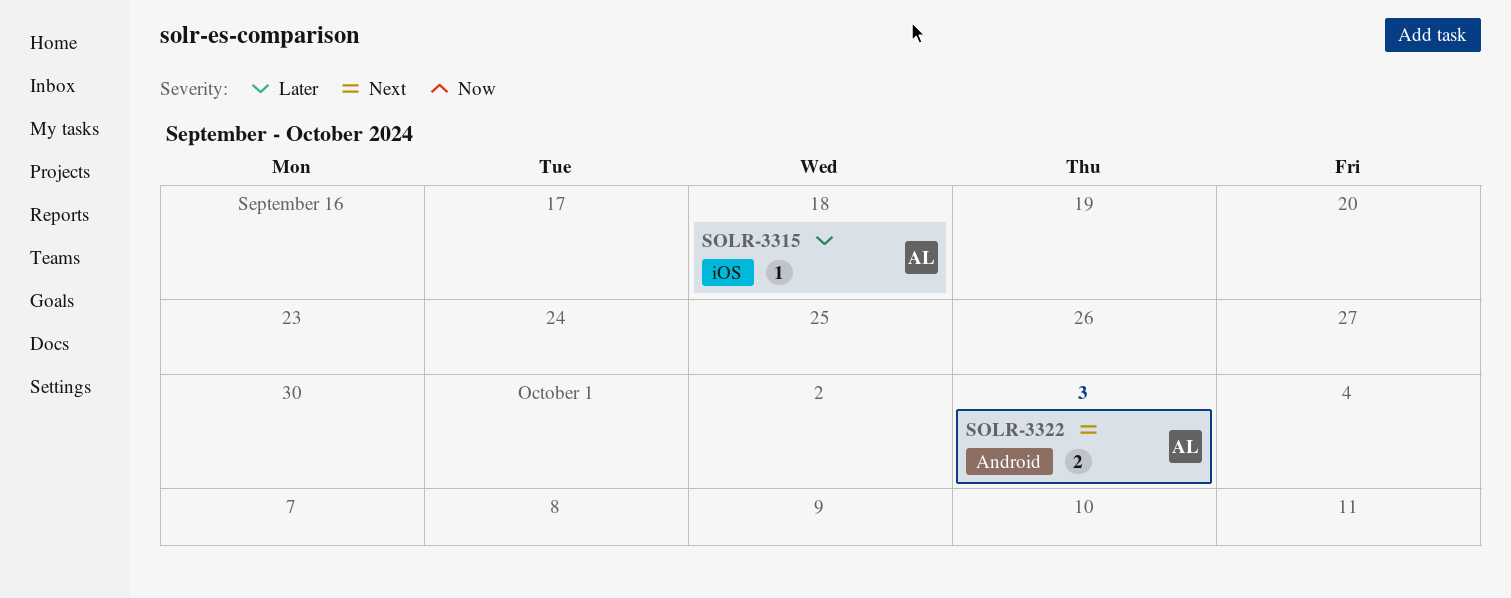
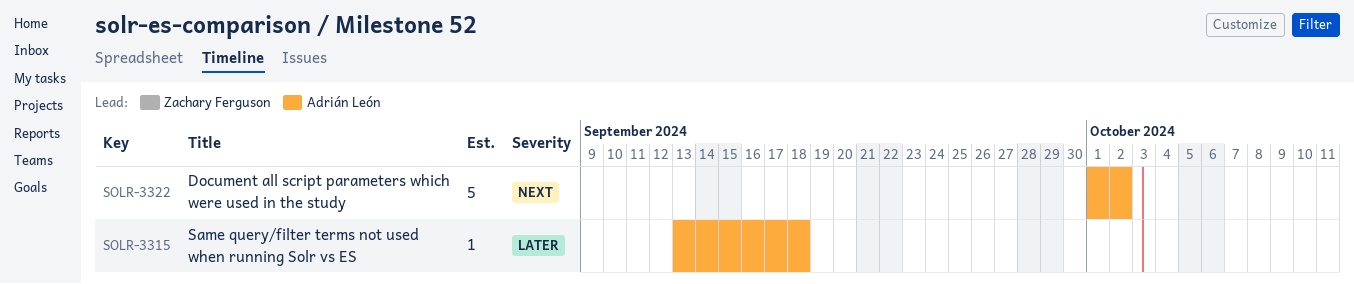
SOLR-3322, estimate: 2 -> 5
SOLR-3322, due: Oct 3 -> Oct 2

